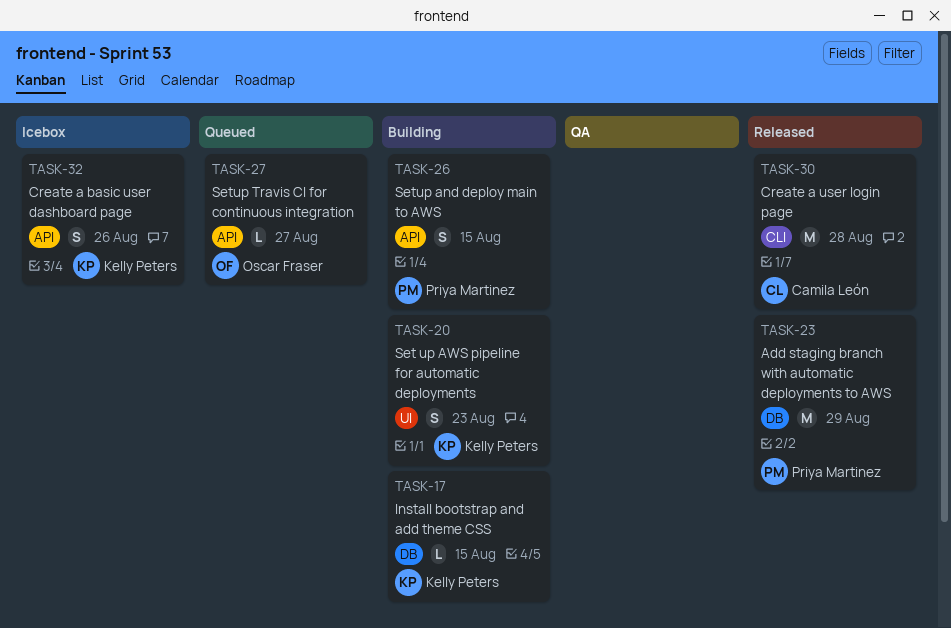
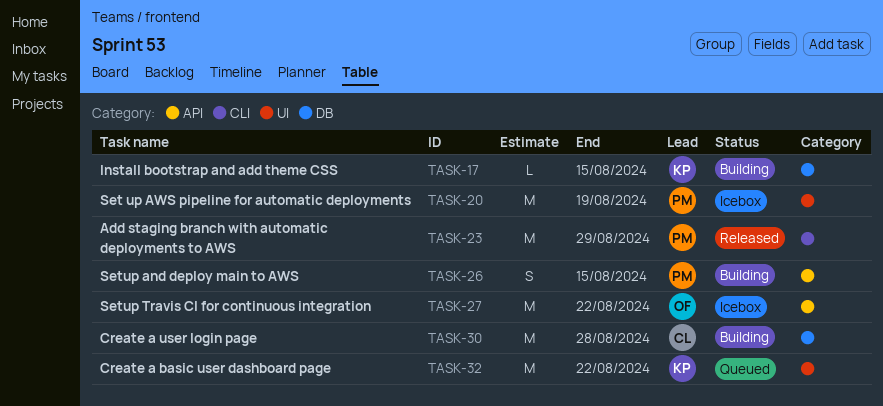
TASK-20, status: Building -> Icebox
TASK-20, owner: Kelly Peters -> Priya Martinez
TASK-20, estimate: S -> M
TASK-20, due: Aug 23 -> Aug 19
TASK-23, label: DB -> CLI
TASK-27, status: Queued -> Icebox
TASK-27, estimate: L -> M
TASK-27, due: Aug 27 -> Aug 22
TASK-30, status: Released -> Building
TASK-30, label: CLI -> DB
TASK-32, status: Icebox -> Queued
TASK-32, label: API -> UI
TASK-32, estimate: S -> M
TASK-32, due: Aug 26 -> Aug 22

